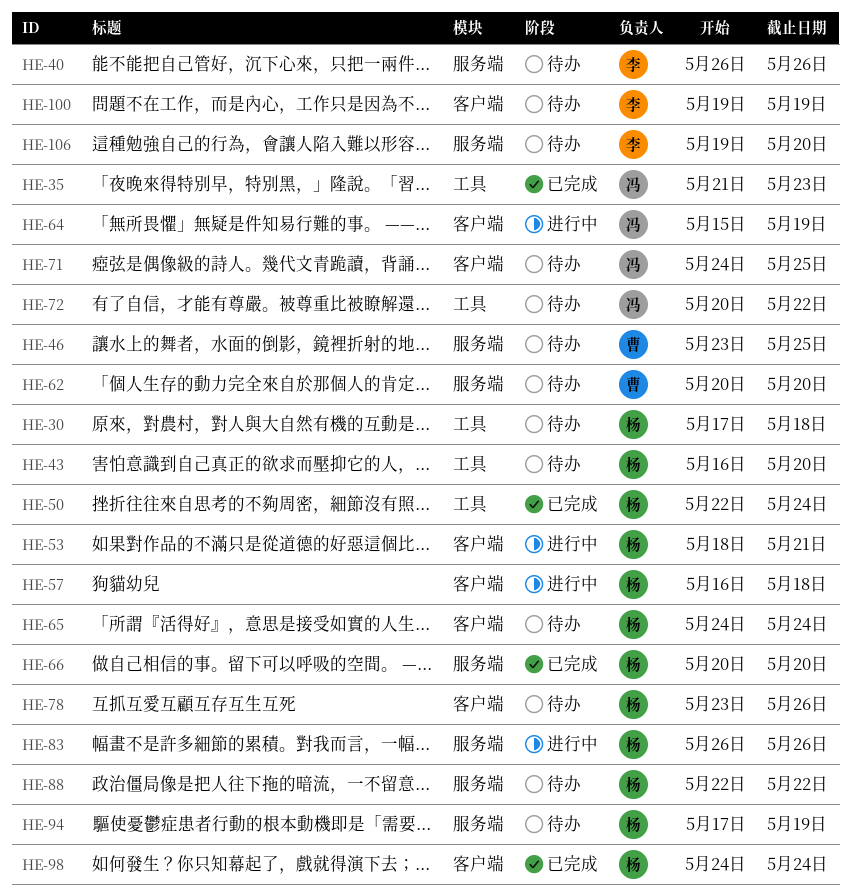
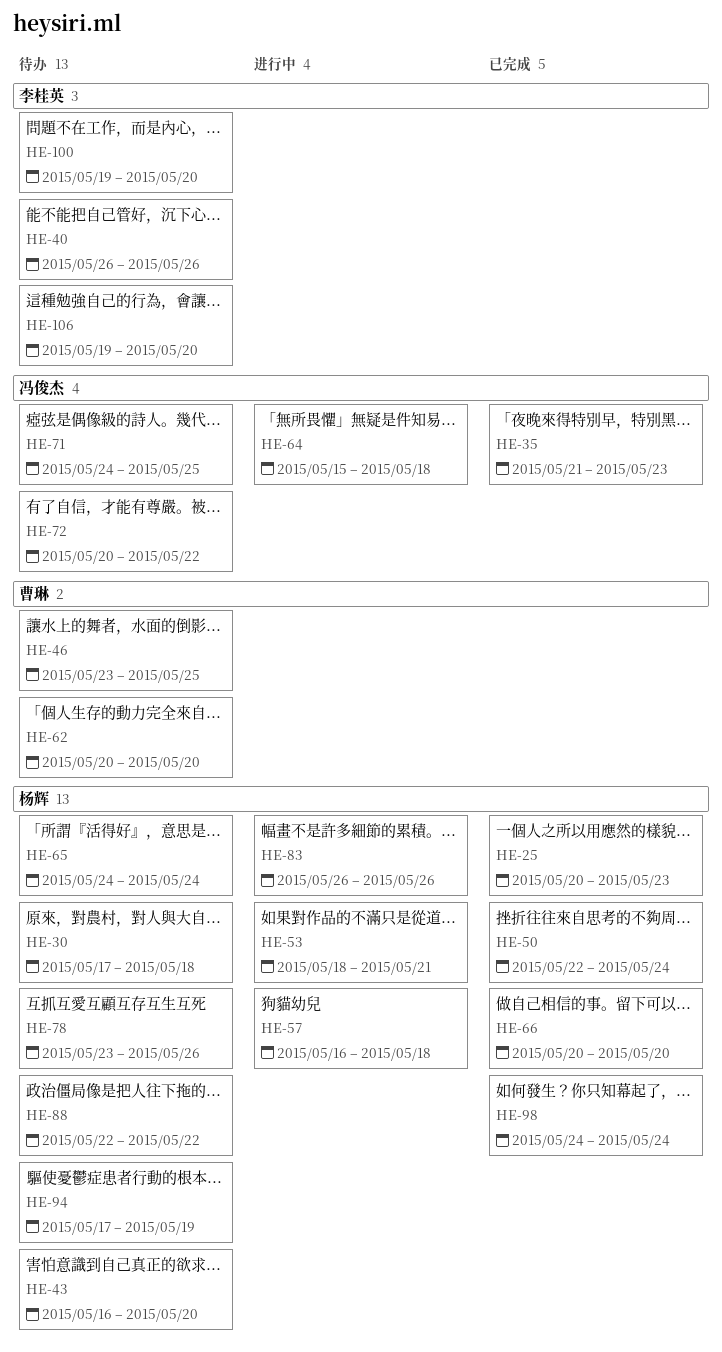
HE-25: none -> present
HE-64, due: May 19 -> May 18
HE-100, due: May 19 -> May 20

